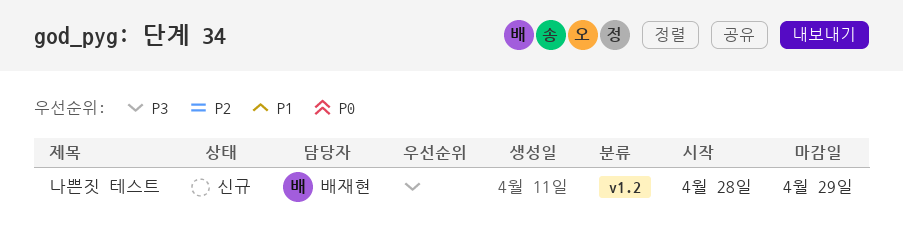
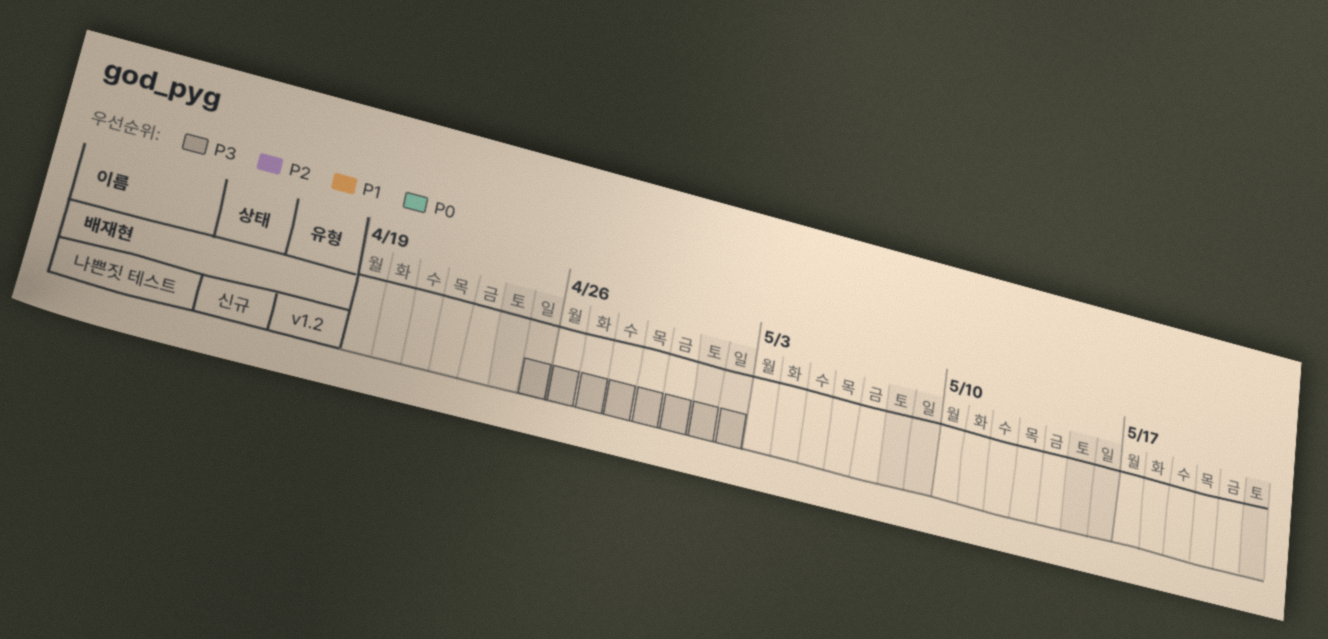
나쁜짓 테스트, start: Apr 28 -> Apr 25
나쁜짓 테스트, due: Apr 29 -> May 2

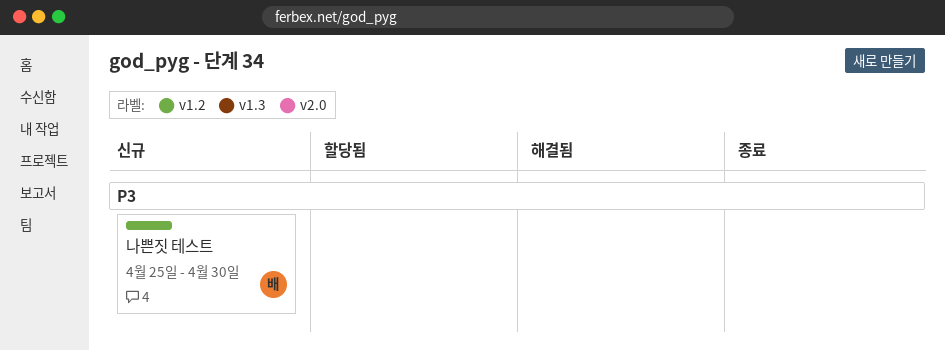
나쁜짓 테스트, due: May 2 -> Apr 30

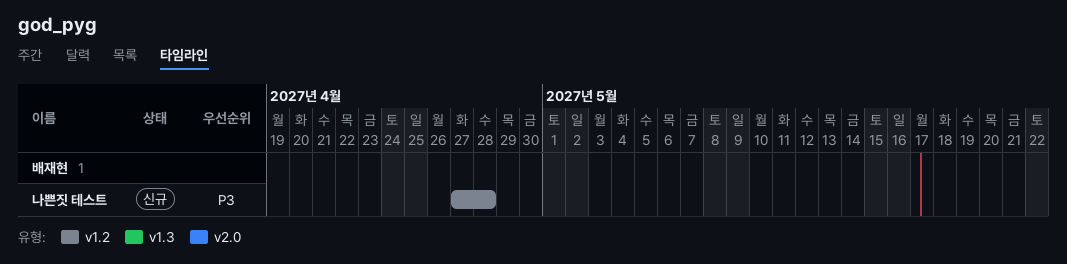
나쁜짓 테스트, start: Apr 25 -> Apr 27
나쁜짓 테스트, due: Apr 30 -> Apr 28

